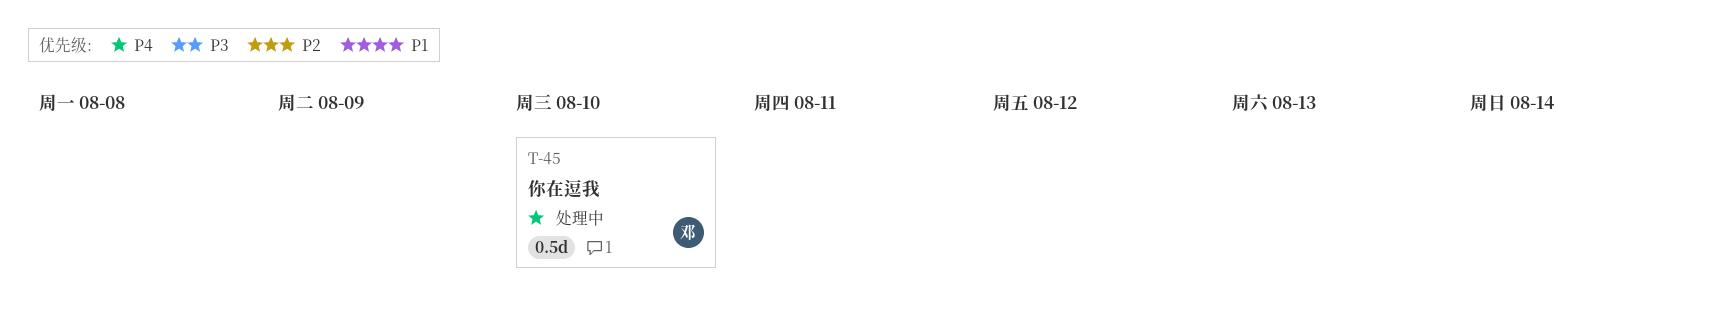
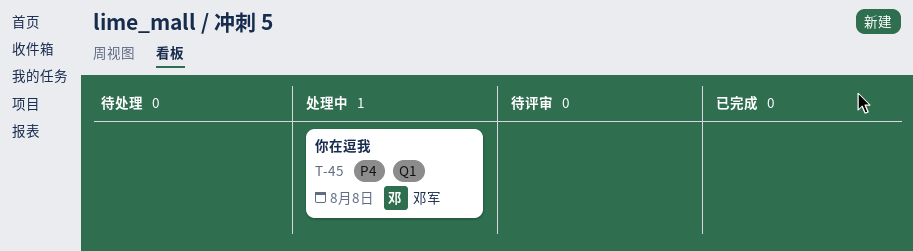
T-45, due: Aug 10 -> Aug 8

